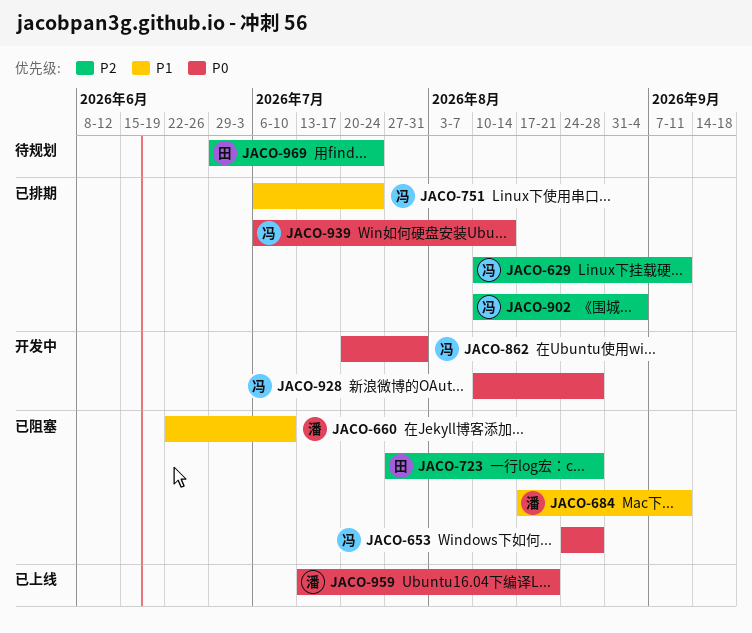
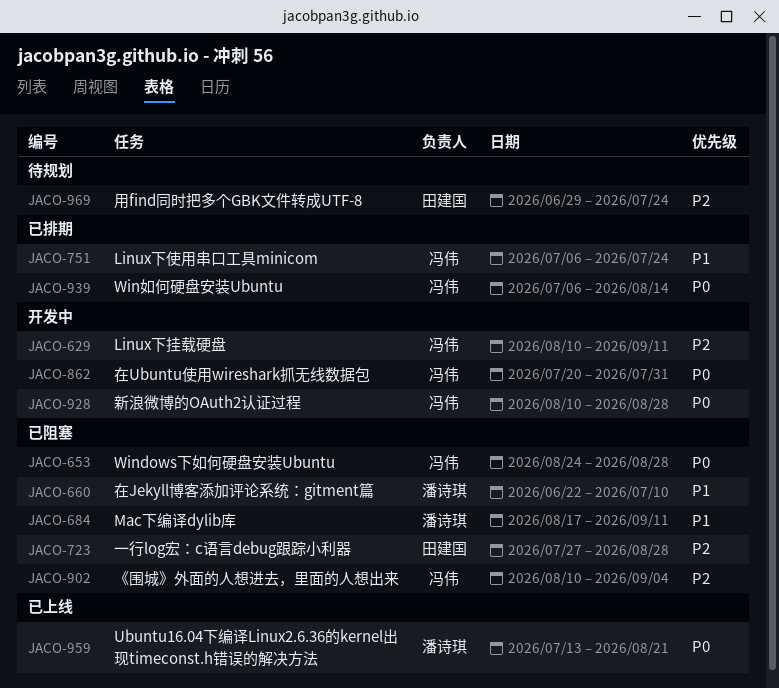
JACO-629, status: 已排期 -> 开发中
JACO-902, status: 已排期 -> 已阻塞

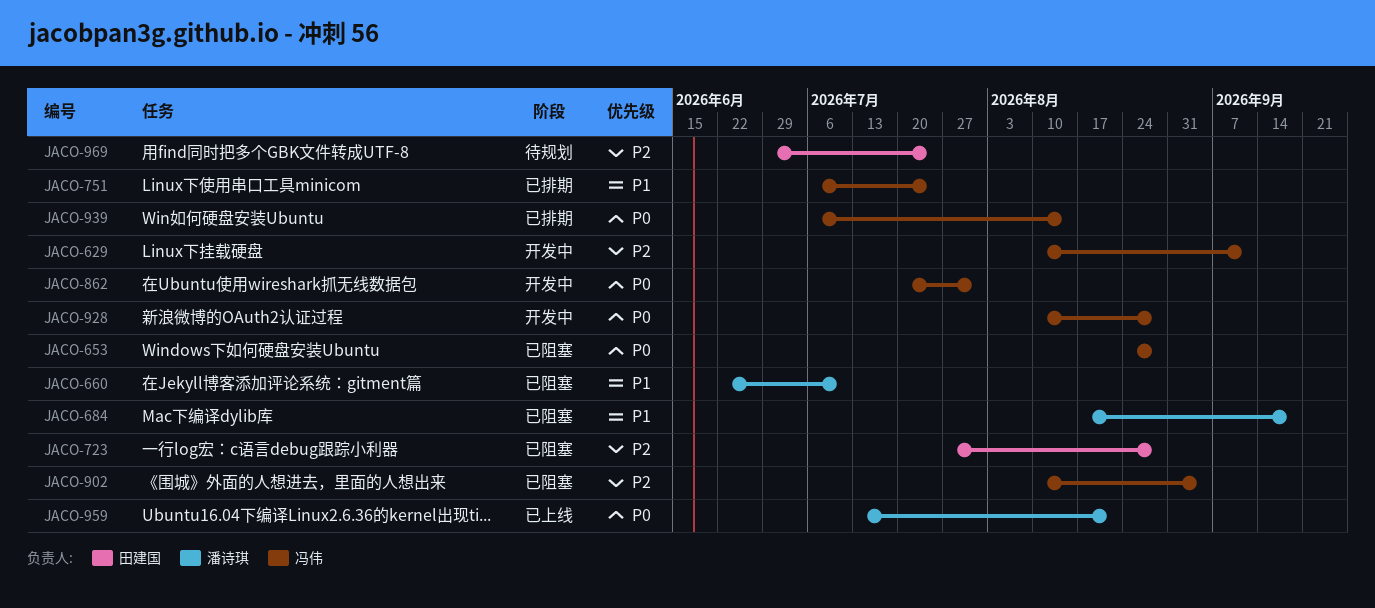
JACO-684, due: Sep 11 -> Sep 18

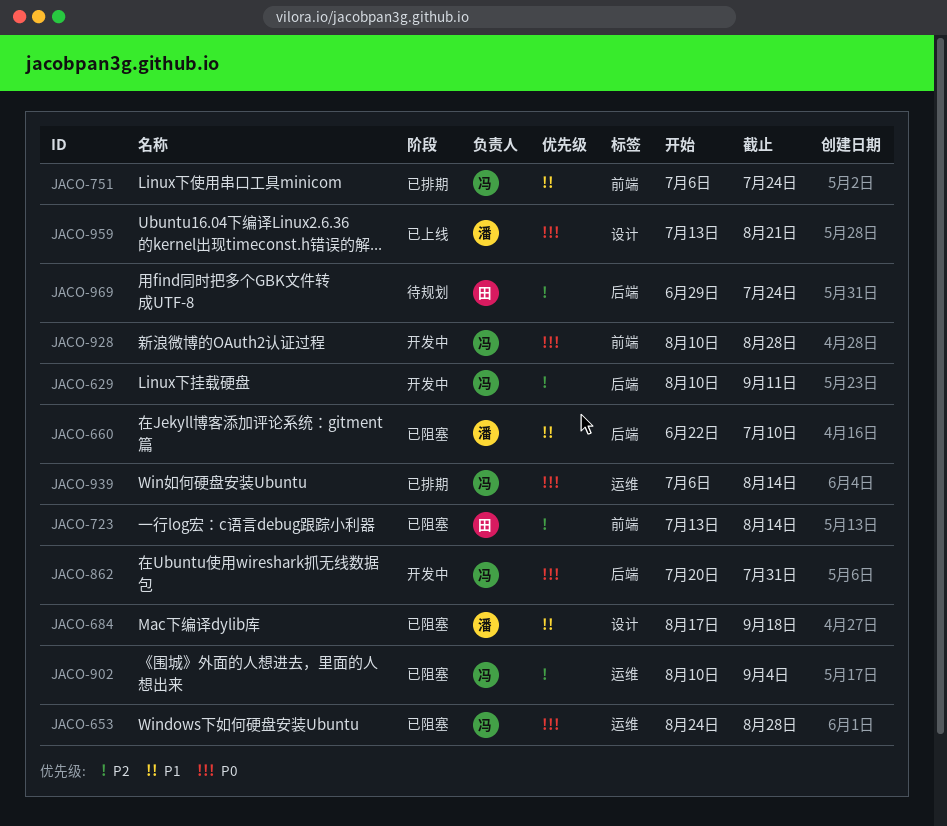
JACO-723, start: Jul 27 -> Jul 13
JACO-723, due: Aug 28 -> Aug 14

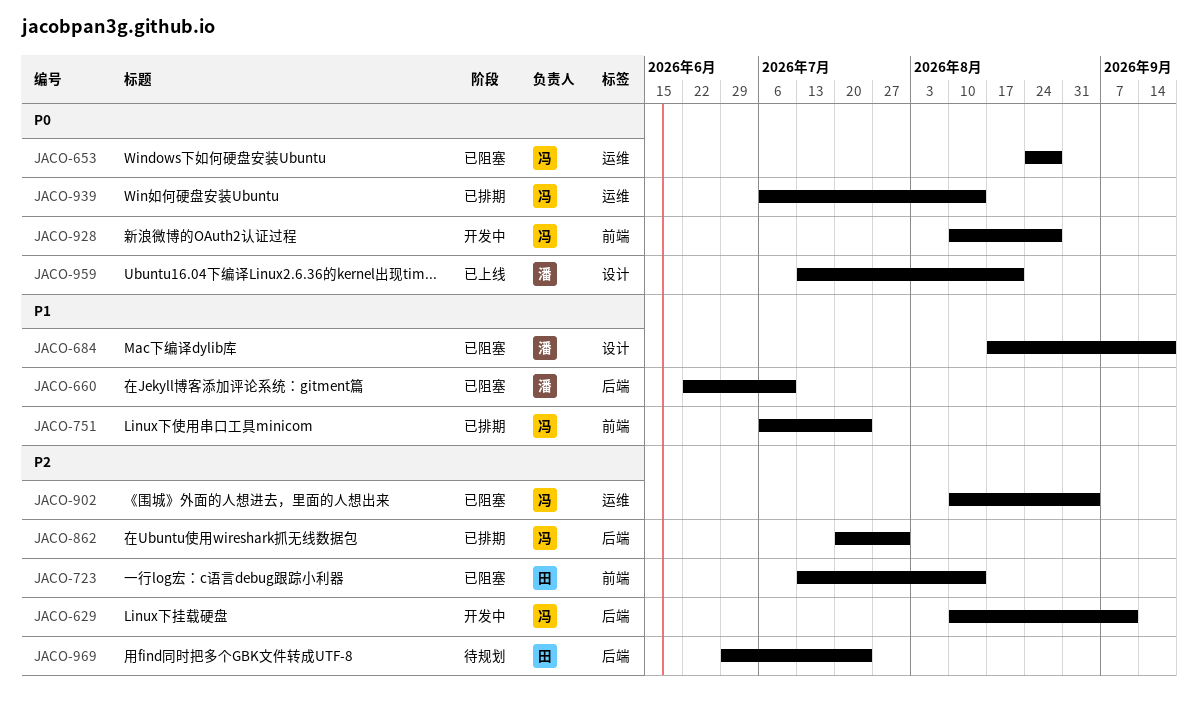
JACO-862, status: 开发中 -> 已排期
JACO-862, priority: P0 -> P2

